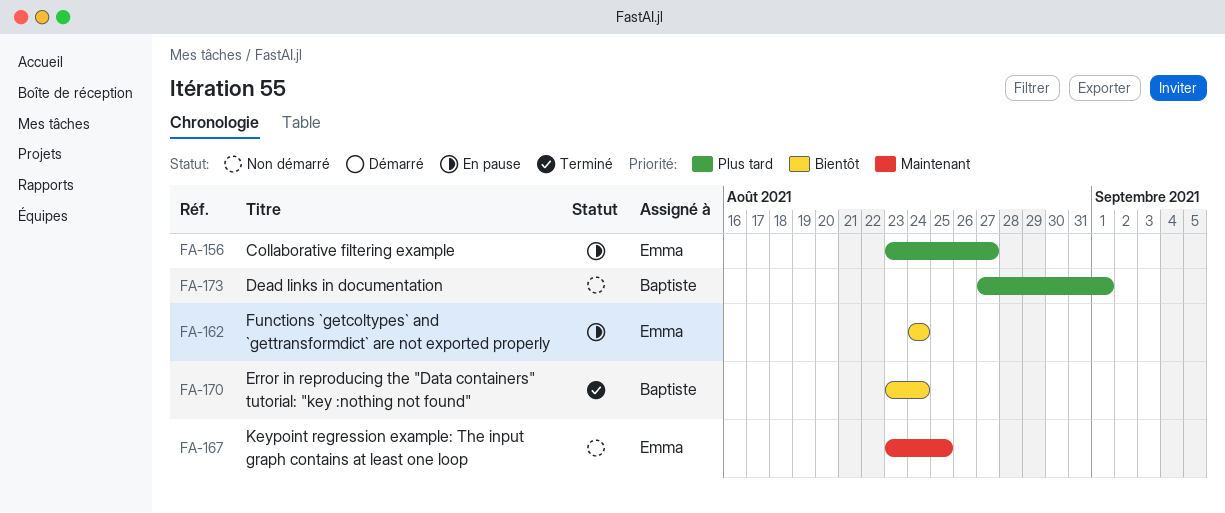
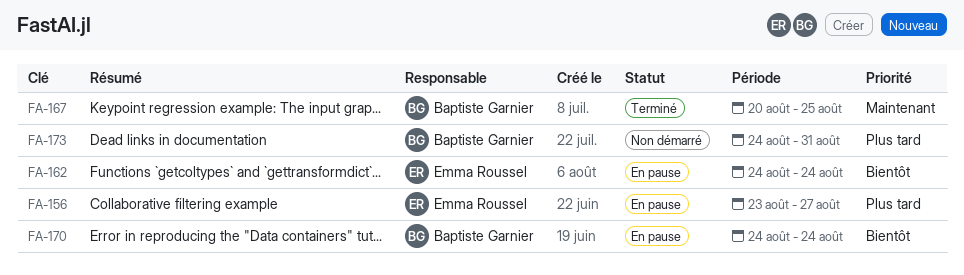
FA-167, status: Non démarré -> Terminé
FA-167, owner: Emma Roussel -> Baptiste Garnier
FA-167, start: Aug 23 -> Aug 20
FA-170, status: Terminé -> En pause
FA-170, start: Aug 23 -> Aug 24
FA-173, start: Aug 27 -> Aug 24
FA-173, due: Sep 1 -> Aug 31

